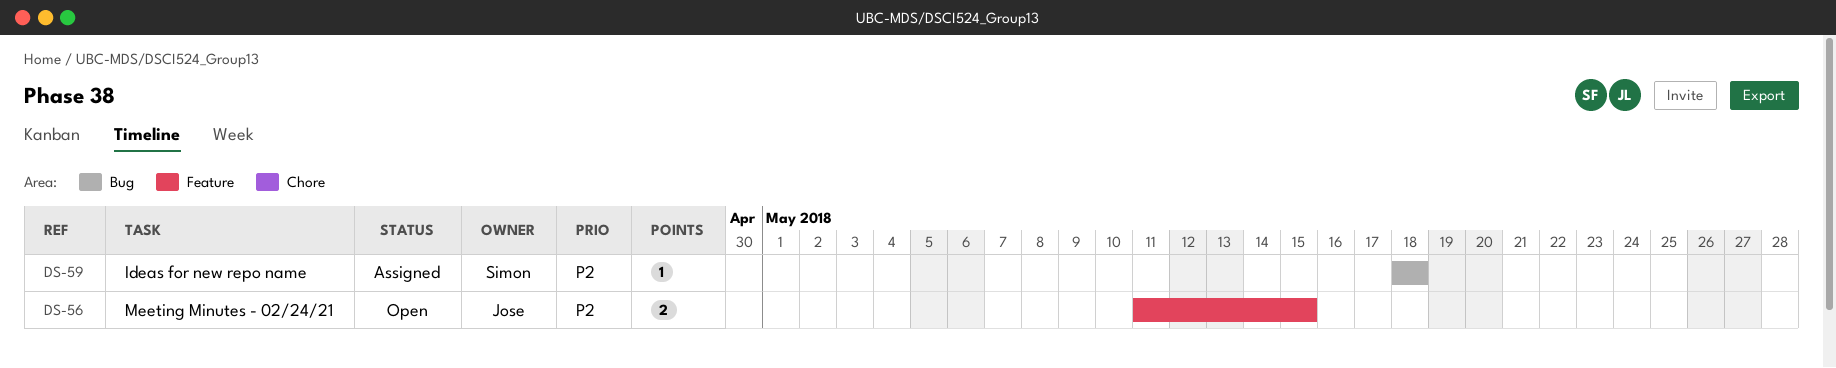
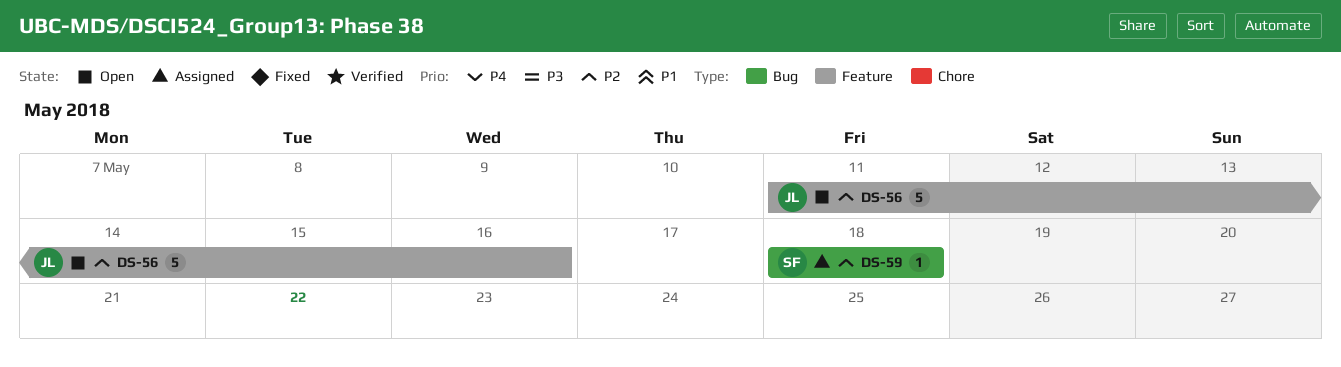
DS-56, estimate: 2 -> 5
DS-56, due: May 15 -> May 16

